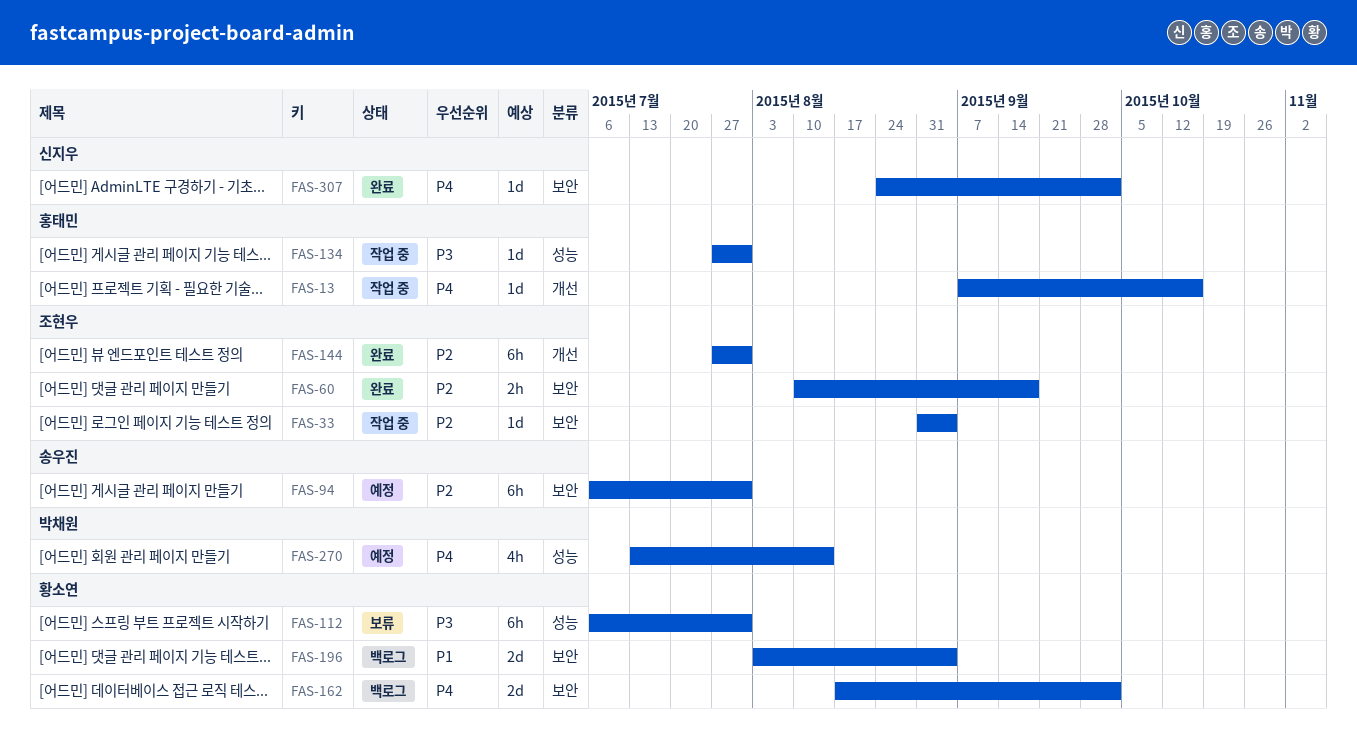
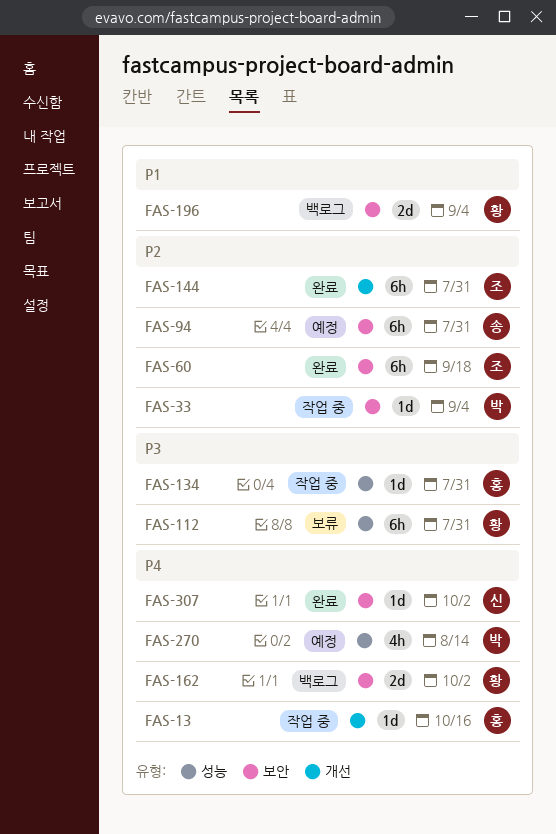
FAS-33, owner: 조현우 -> 박채원
FAS-60, estimate: 2h -> 6h

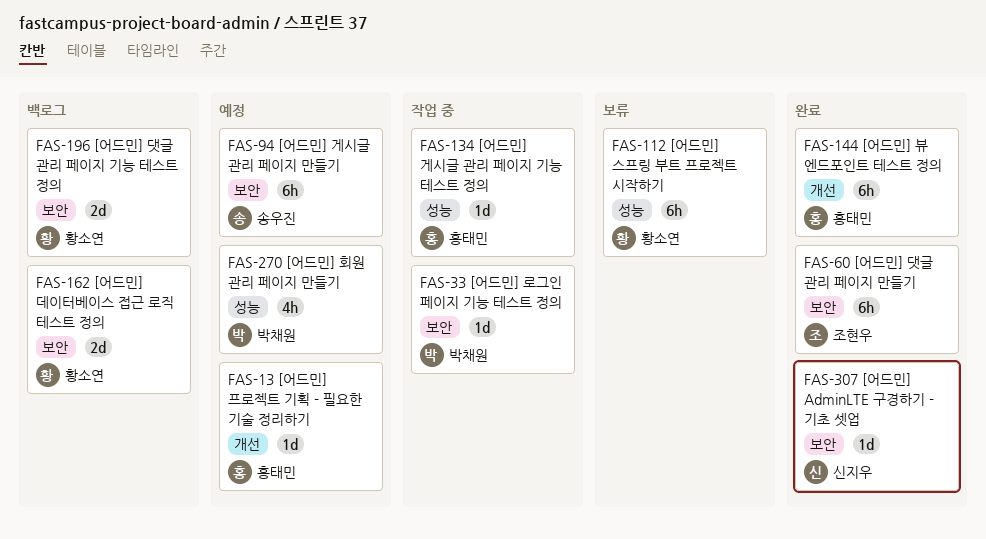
FAS-13, status: 작업 중 -> 예정
FAS-144, owner: 조현우 -> 홍태민

